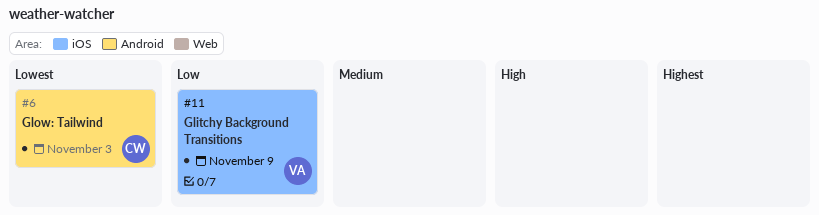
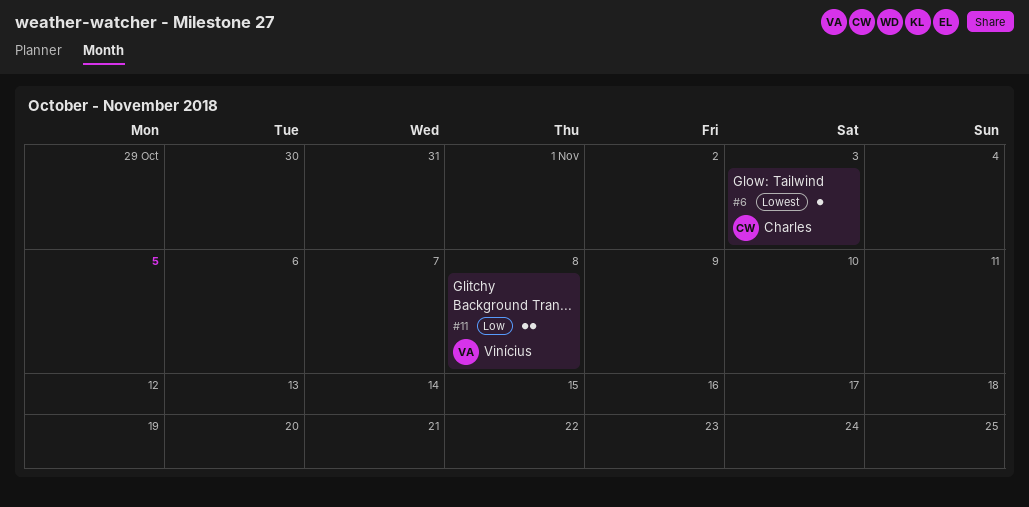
#11, estimate: 1 -> 2
#11, due: Nov 9 -> Nov 8

